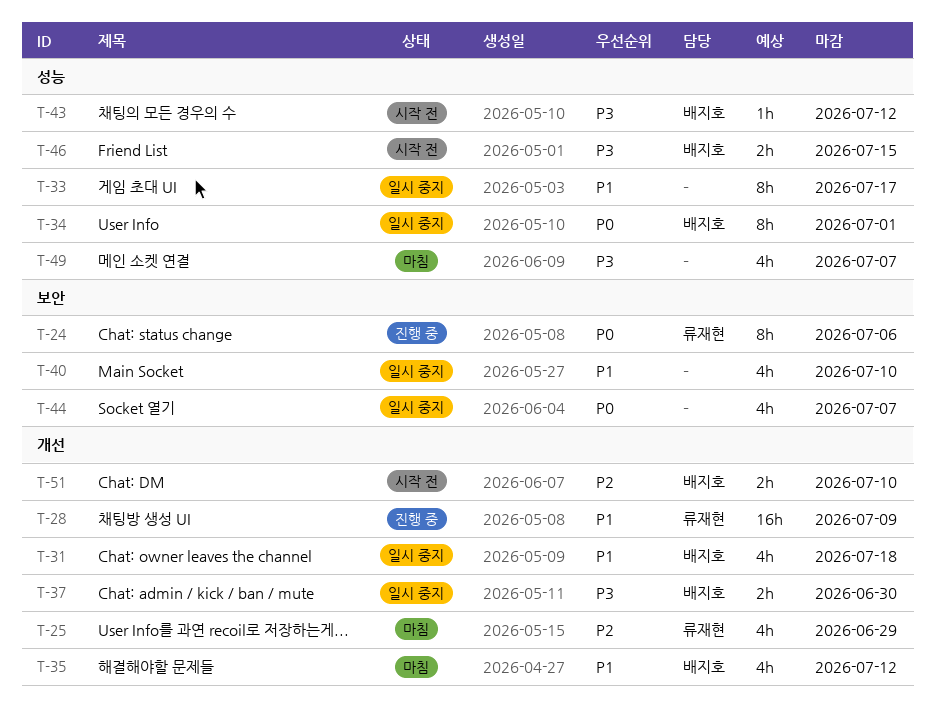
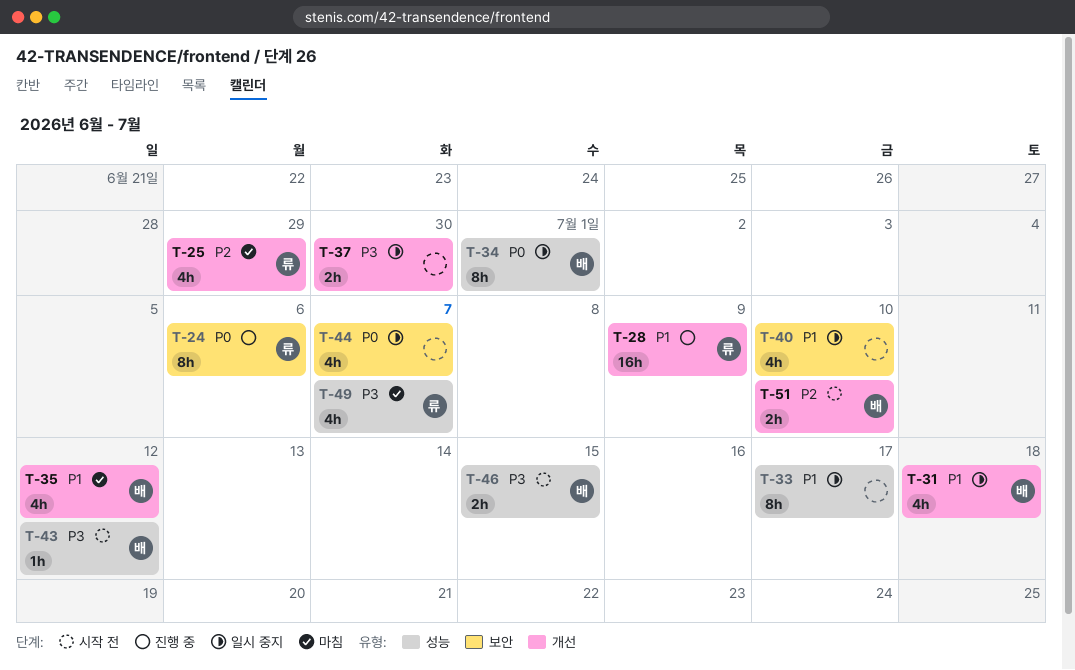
T-37, owner: 배지호 -> none
T-49, owner: none -> 류재현

